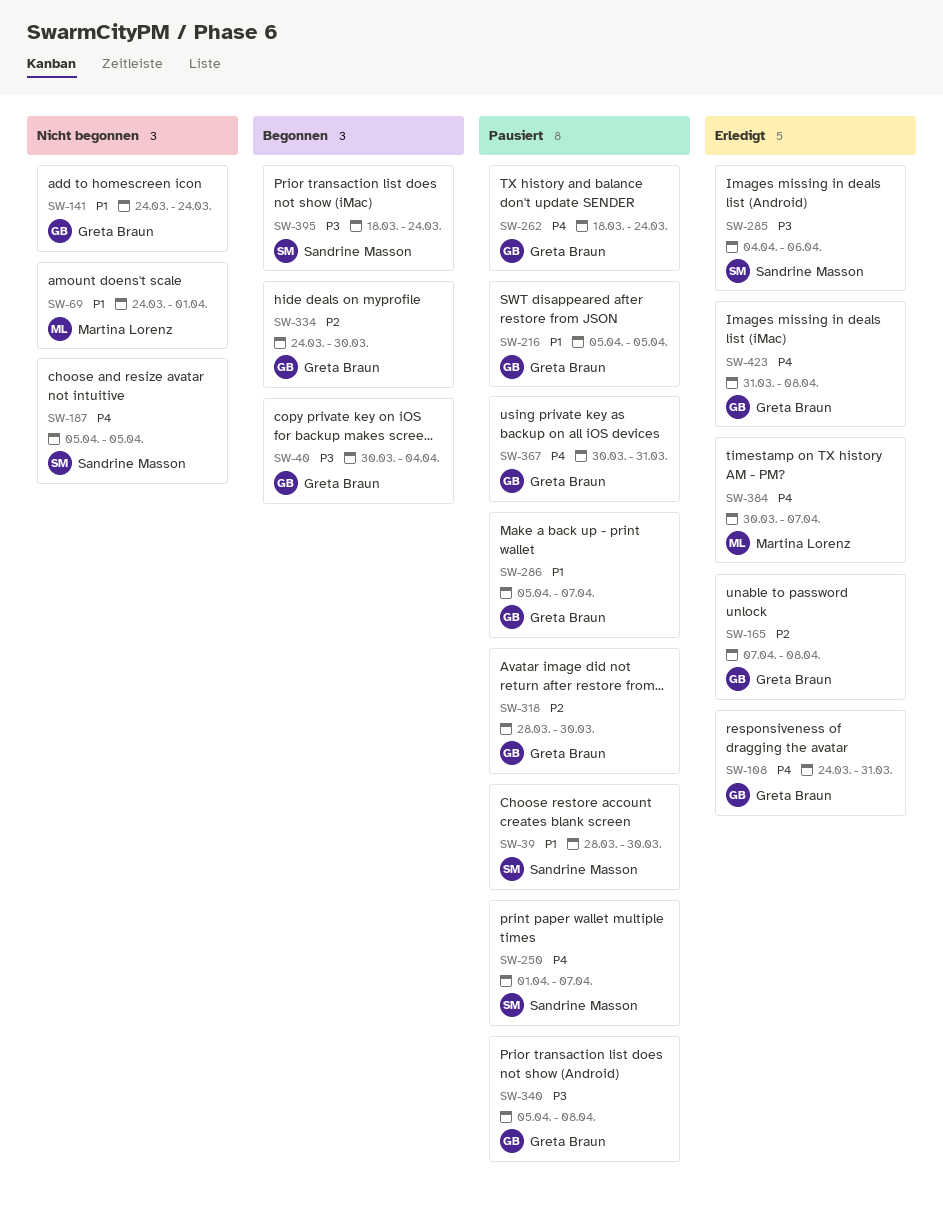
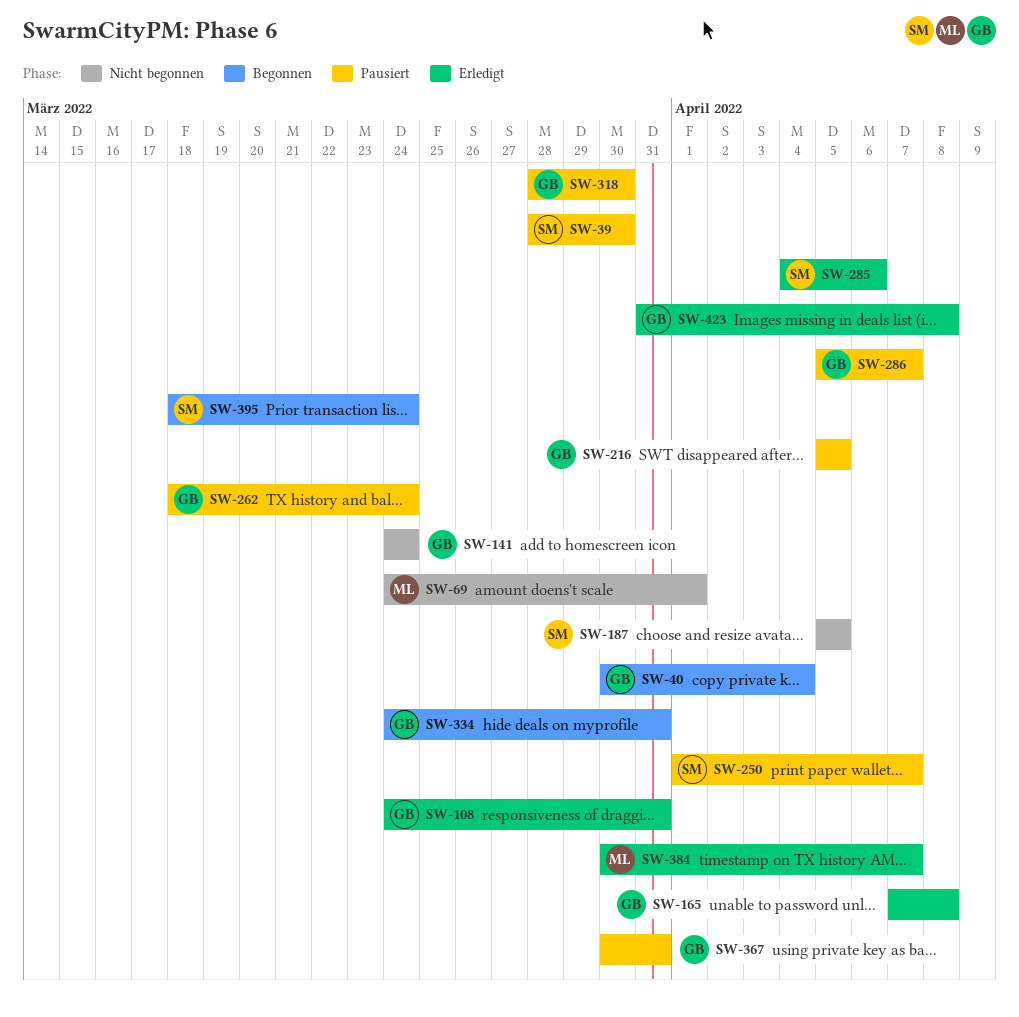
SW-334, due: Mar 30 -> Mar 31
SW-340: present -> none

